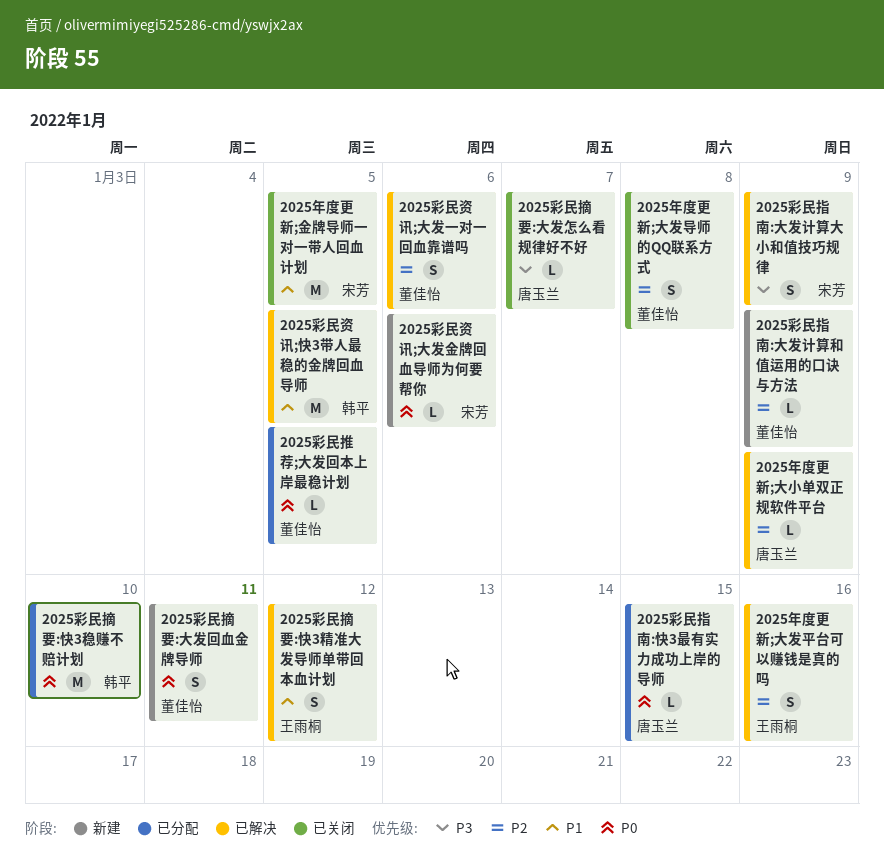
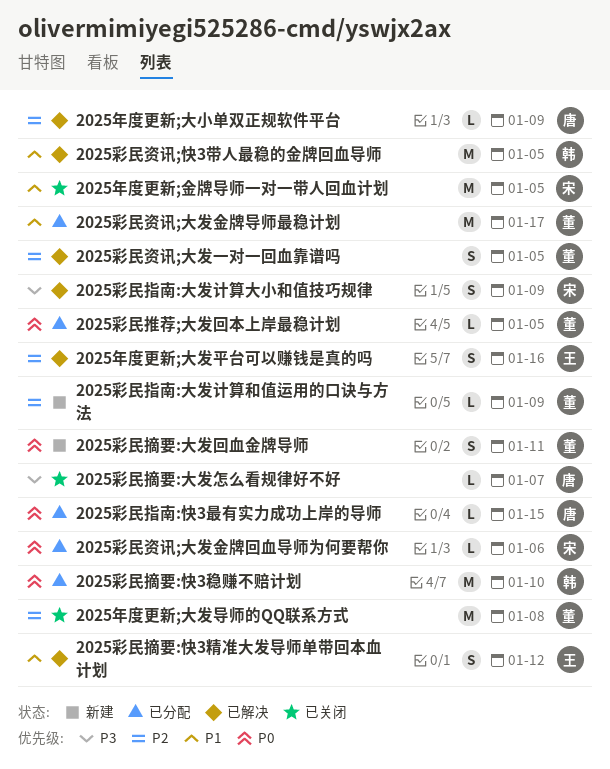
2025年度更新;大发导师的QQ联系方式, estimate: S -> M
2025彩民资讯;大发一对一回血靠谱吗, due: Jan 6 -> Jan 5
2025彩民资讯;大发金牌回血导师为何要帮你, status: 新建 -> 已分配
2025彩民资讯;大发金牌导师最稳计划: none -> present

